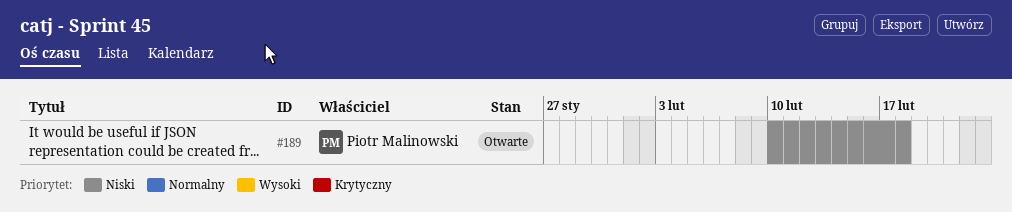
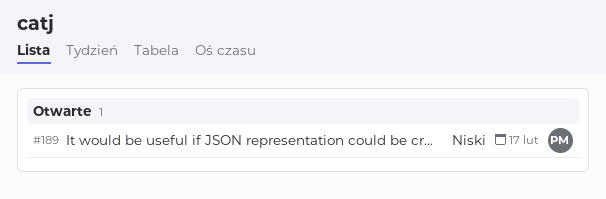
#189, due: Feb 18 -> Feb 17

